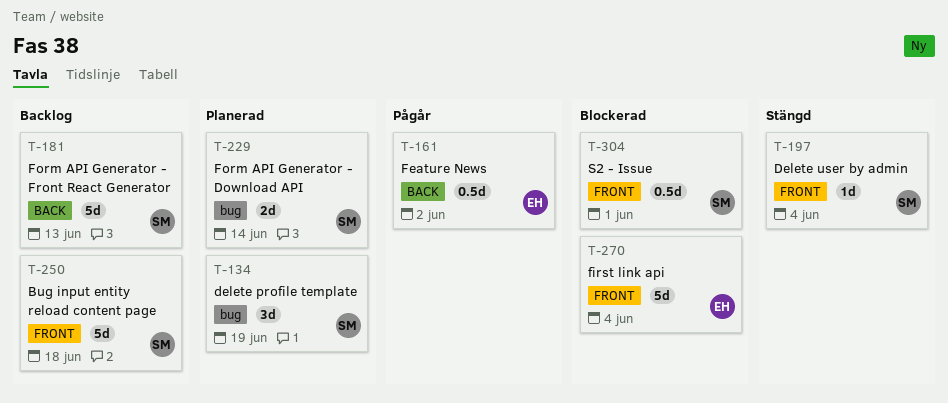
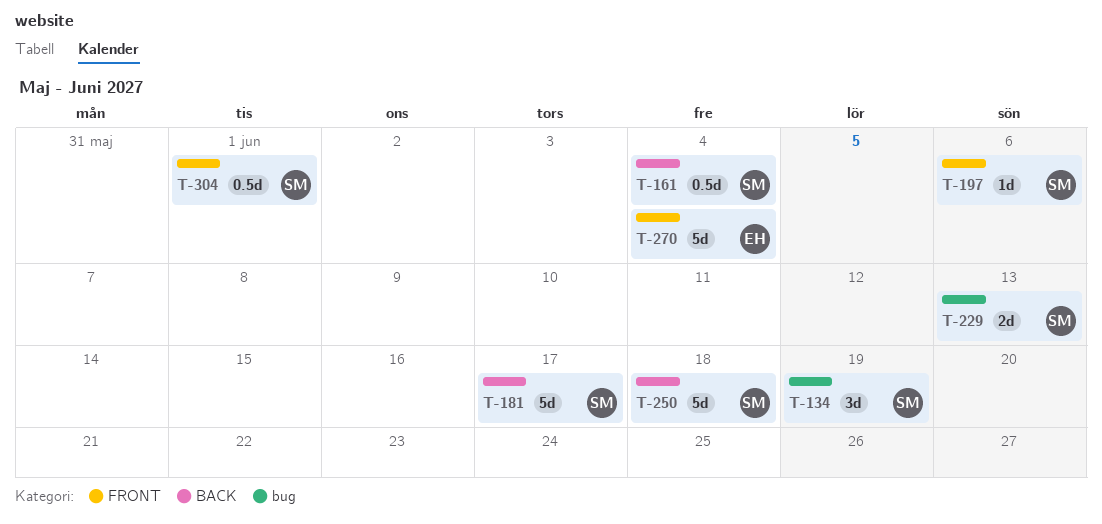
T-161, owner: EH -> SM
T-161, due: Jun 2 -> Jun 4
T-181, due: Jun 13 -> Jun 17
T-197, due: Jun 4 -> Jun 6
T-229, due: Jun 14 -> Jun 13
T-250, label: FRONT -> BACK

